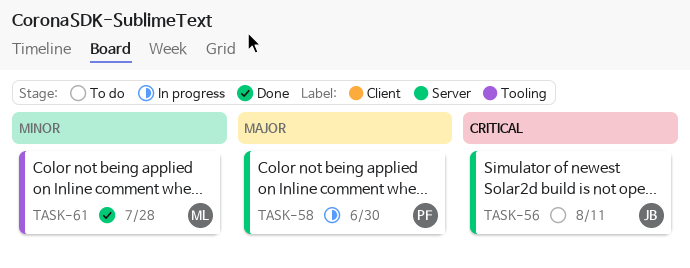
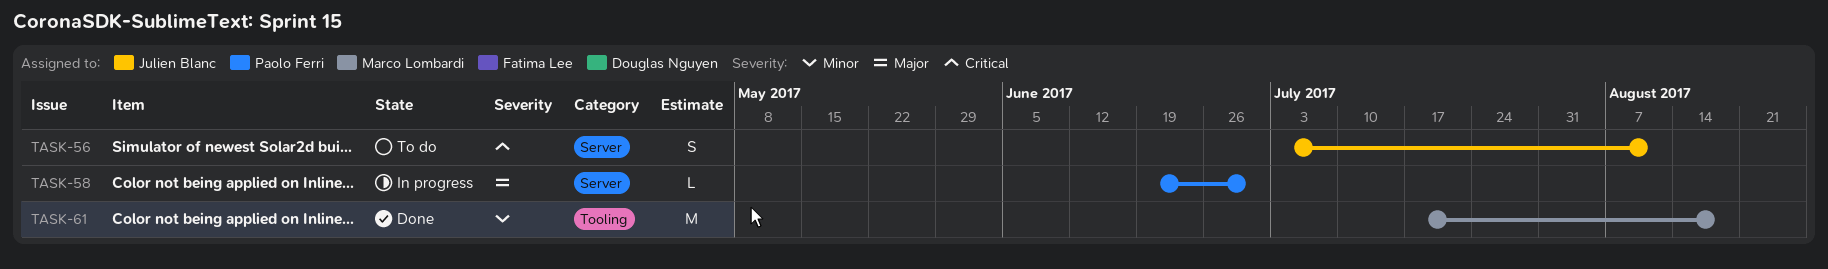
TASK-61, due: Jul 28 -> Aug 18

